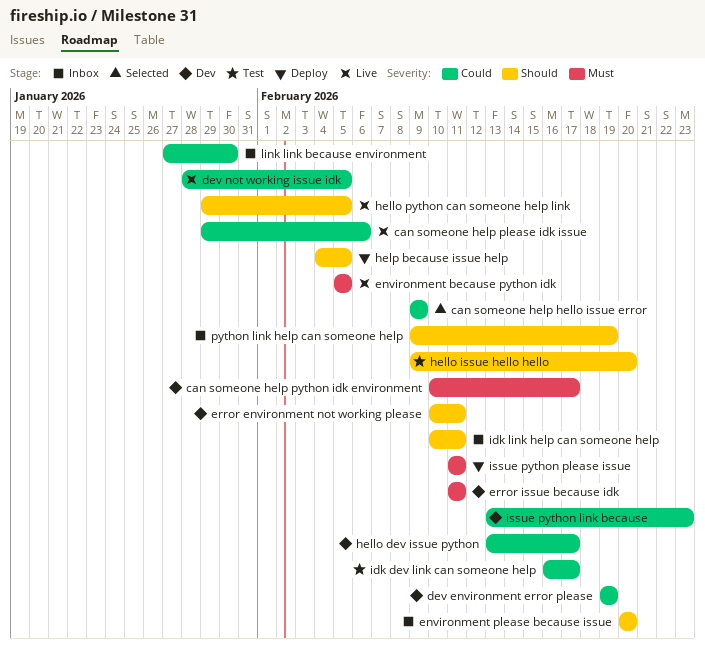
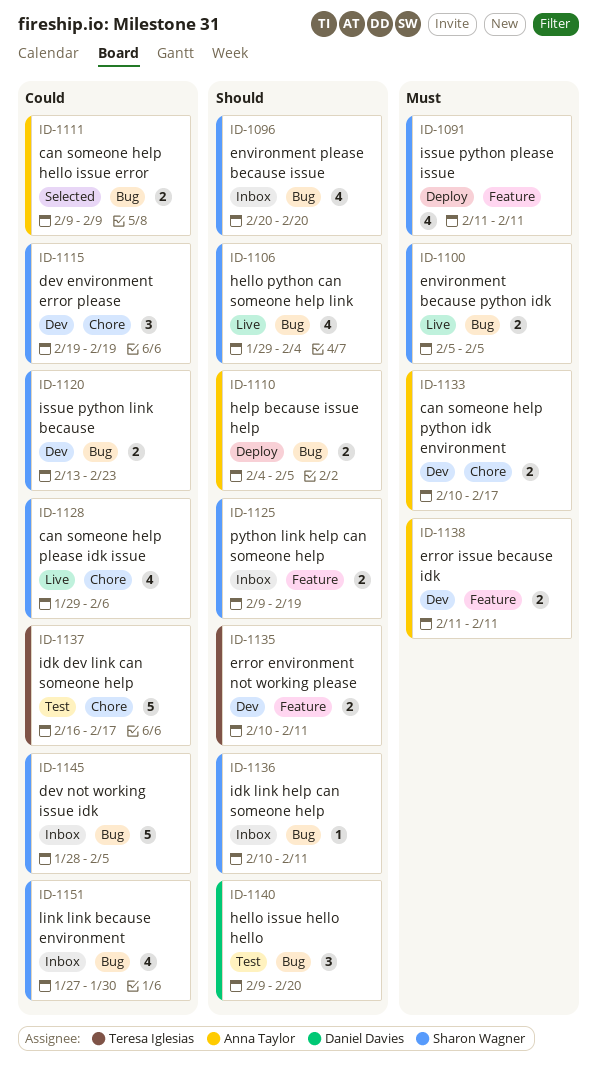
dev not working issue idk, status: Live -> Inbox
hello dev issue python: present -> none
hello python can someone help link, due: Feb 5 -> Feb 4

